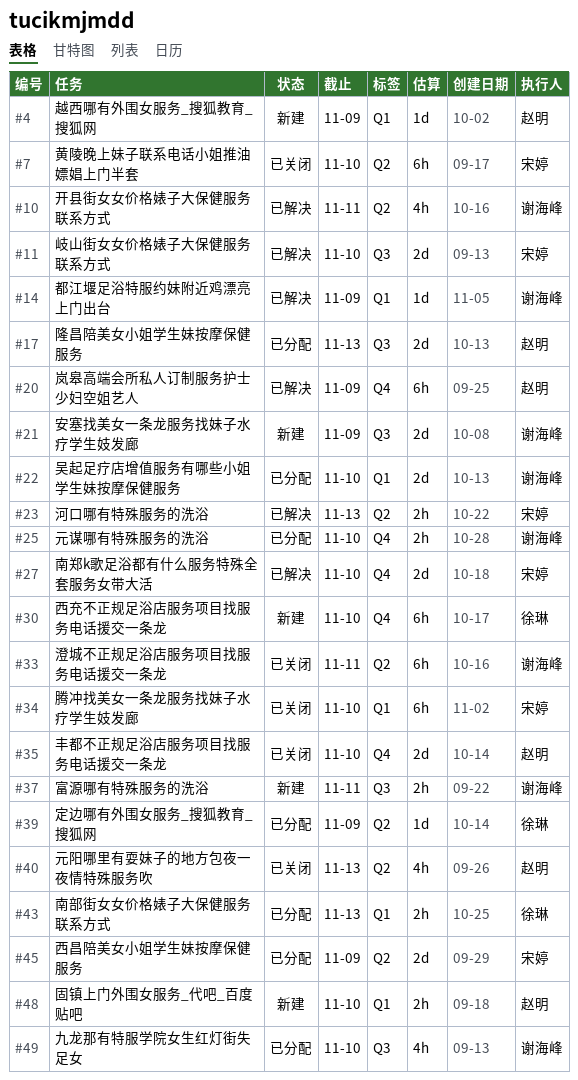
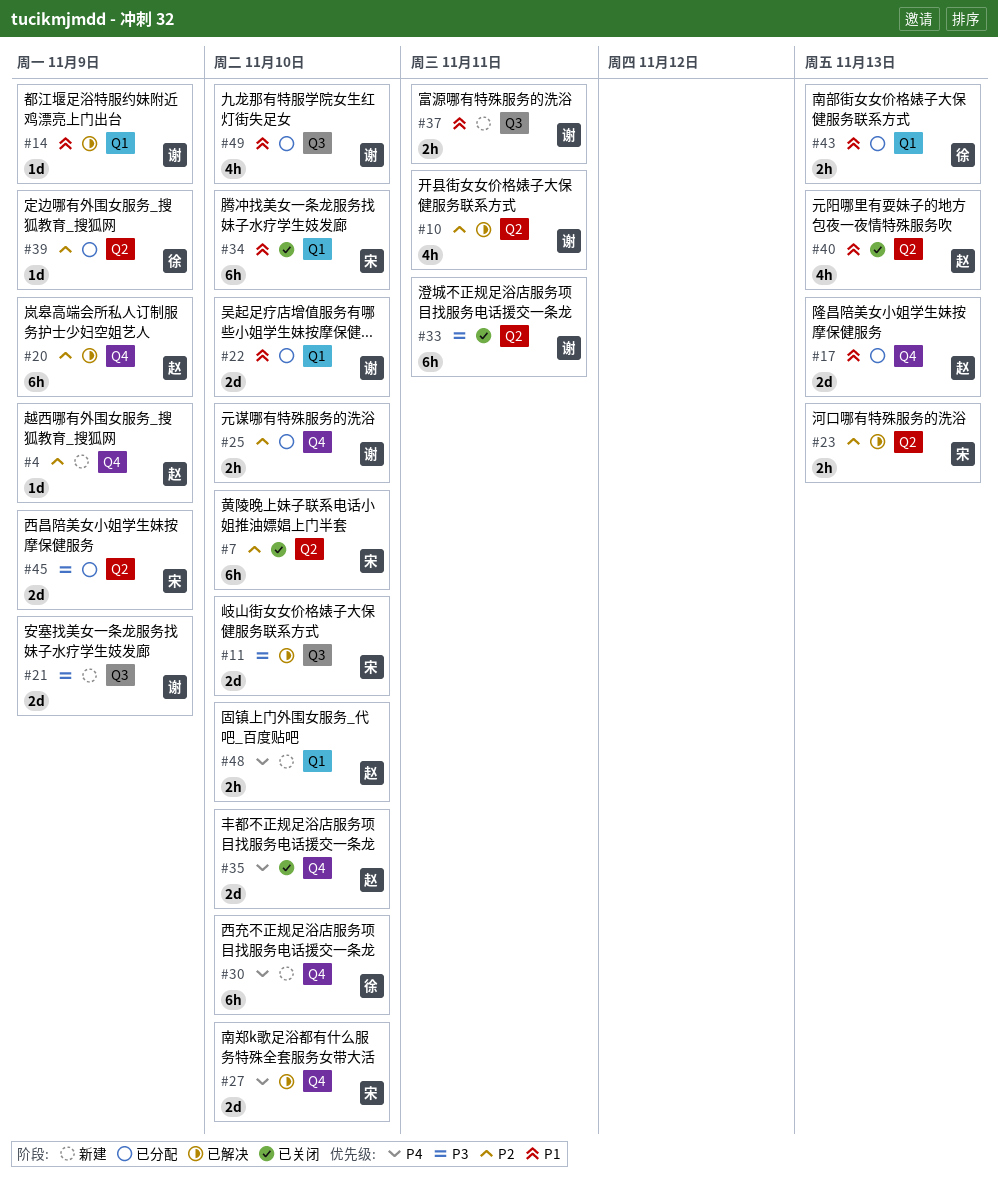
#4, label: Q1 -> Q4
#17, label: Q3 -> Q4

